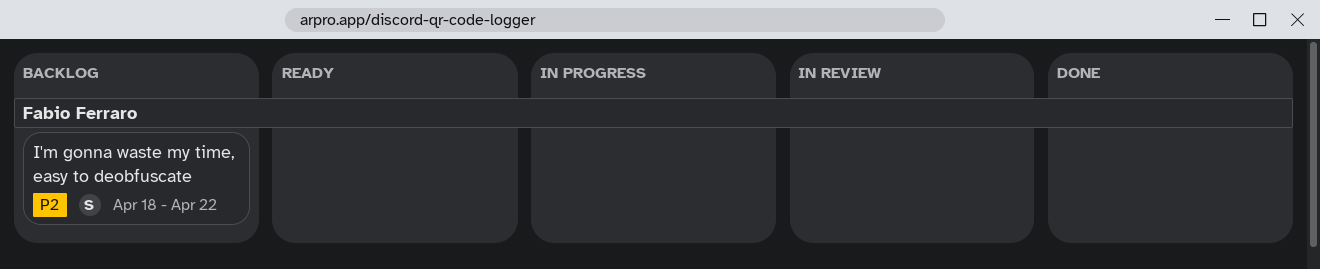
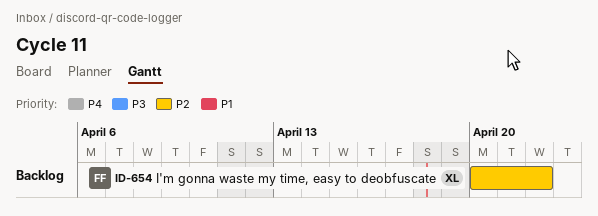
I'm gonna waste my time, easy to deobfuscate, estimate: S -> XL
I'm gonna waste my time, easy to deobfuscate, start: Apr 18 -> Apr 20

